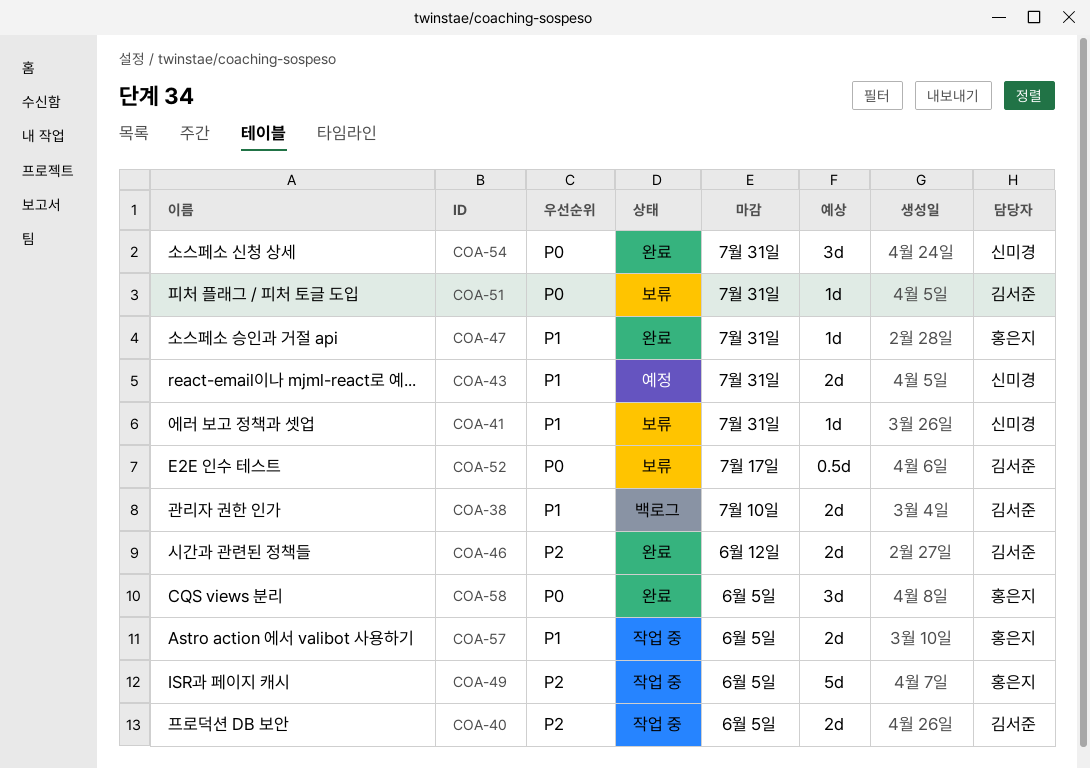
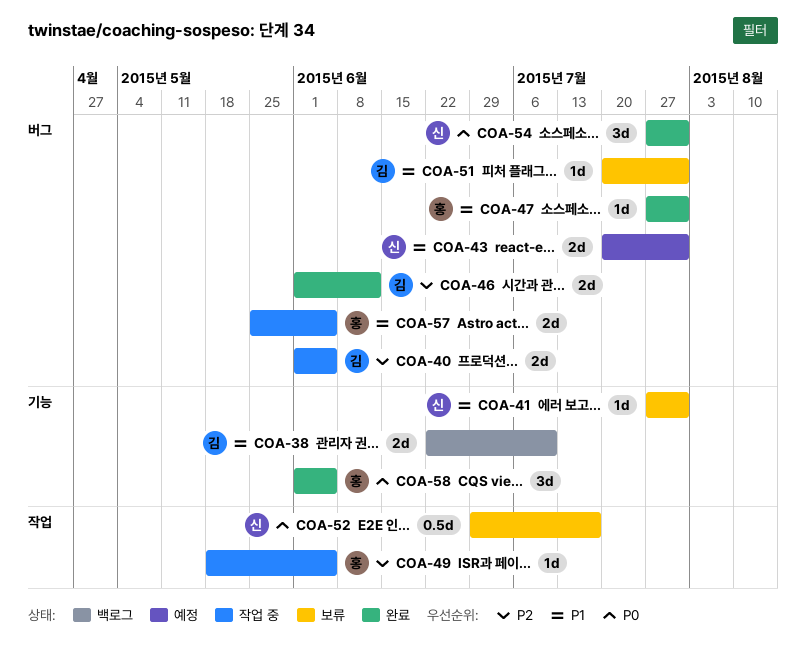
COA-49, estimate: 5d -> 1d
COA-51, priority: P0 -> P1
COA-52, owner: 김서준 -> 신미경

